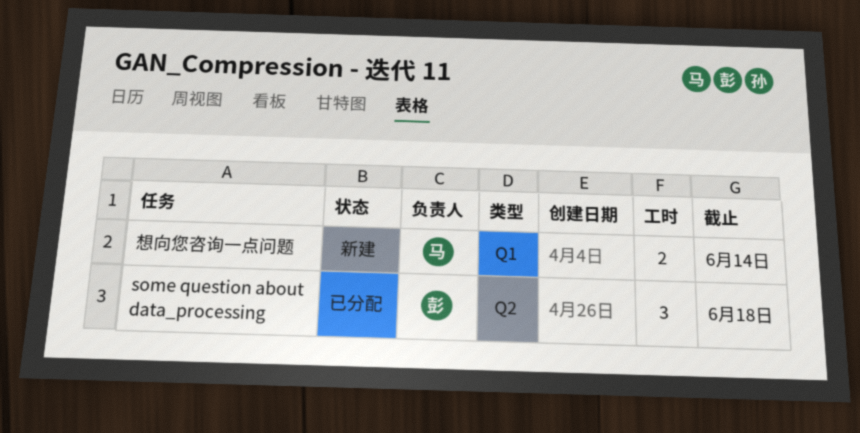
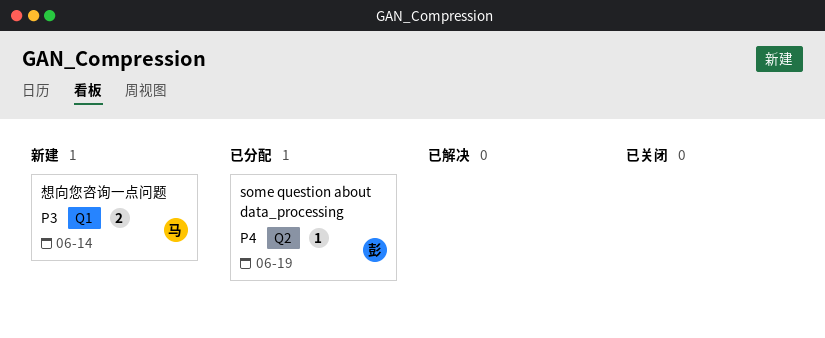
some question about data_processing, estimate: 3 -> 1
some question about data_processing, due: Jun 18 -> Jun 19

